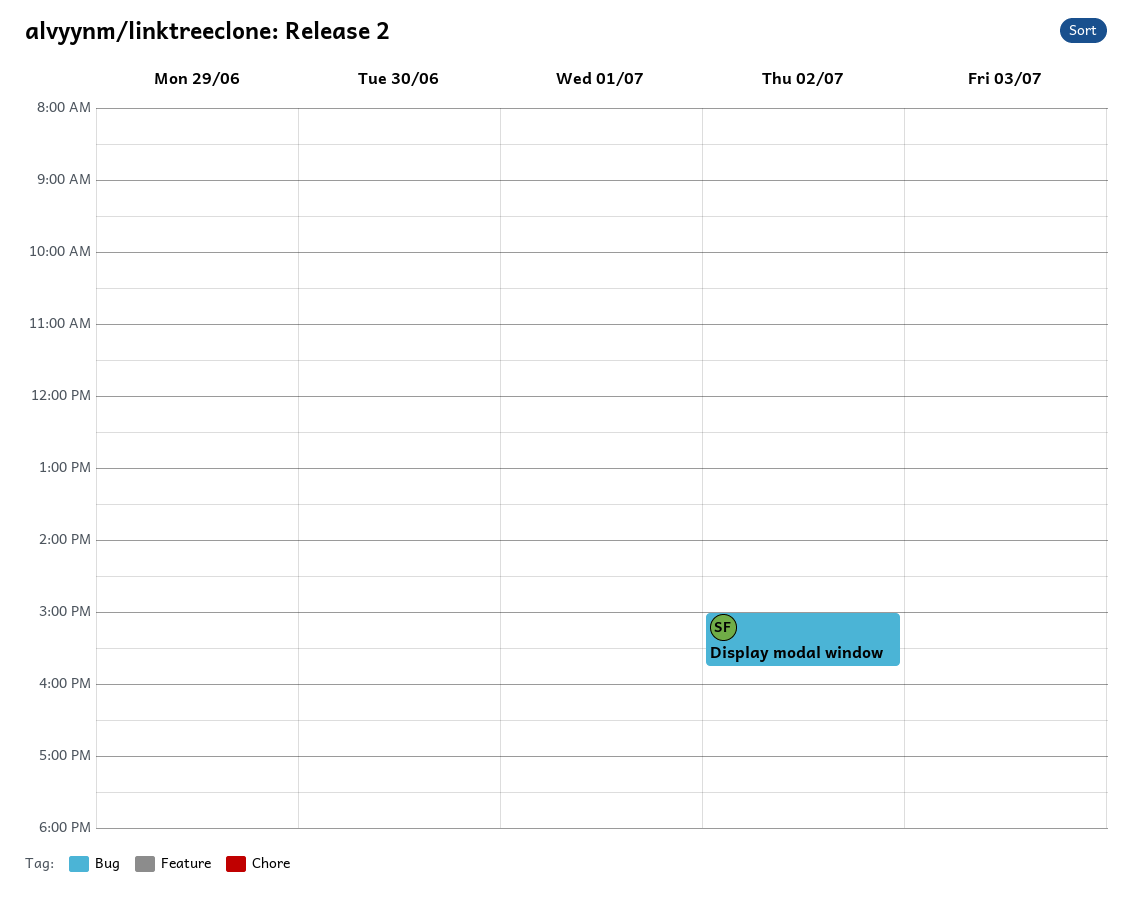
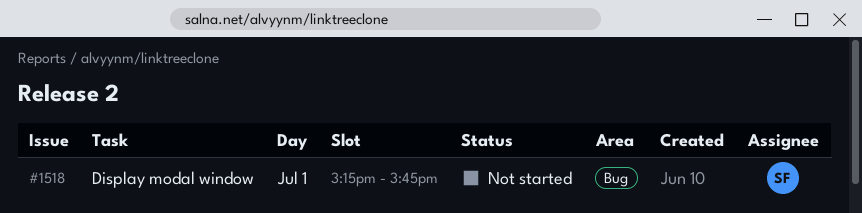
Display modal window, day: Jul 2 -> Jul 1
Display modal window, begins: 15:00 -> 15:15

